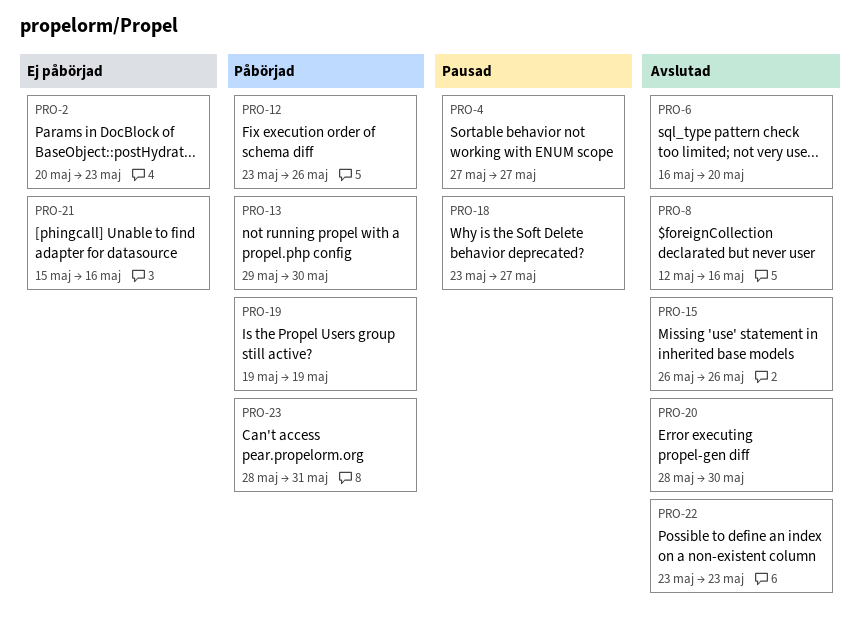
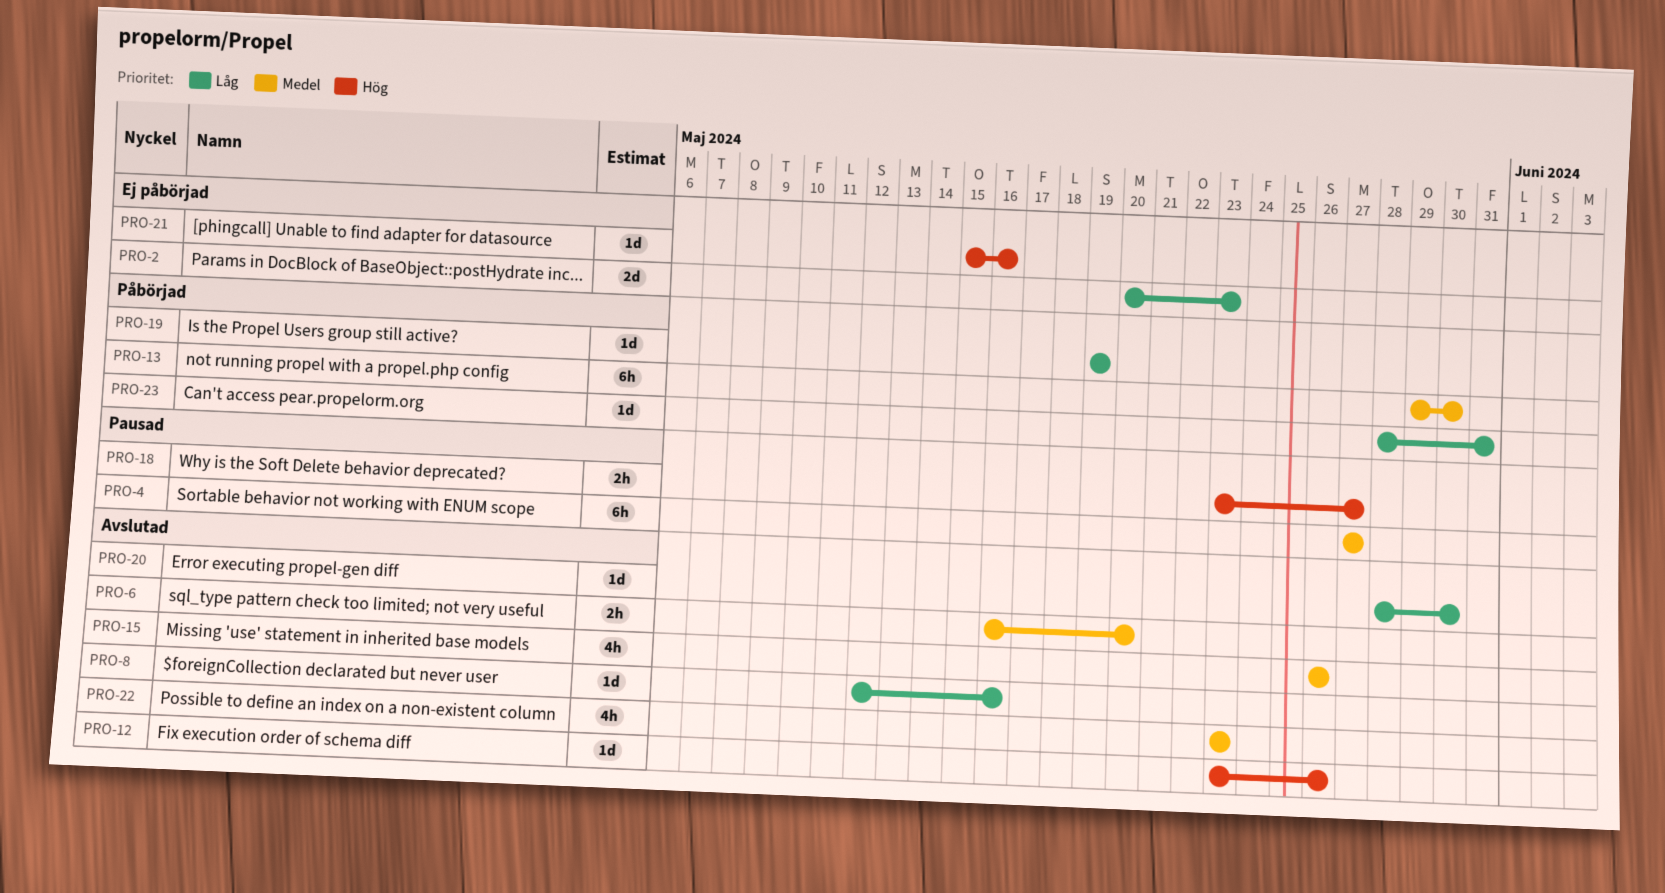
PRO-12, status: Påbörjad -> Avslutad

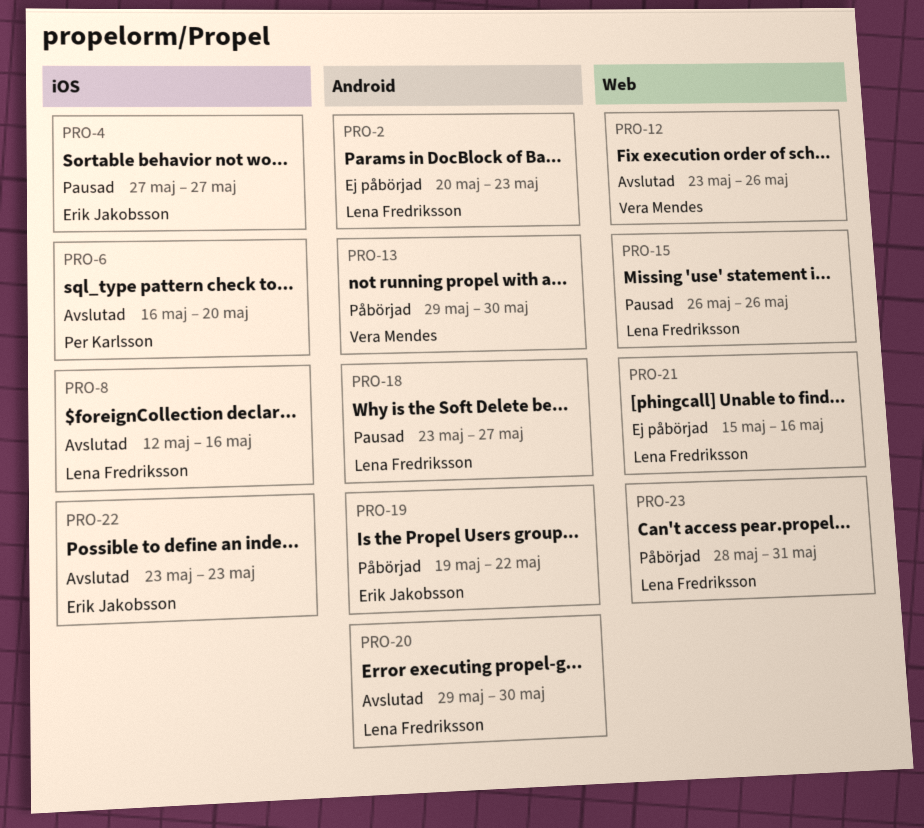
PRO-15, status: Avslutad -> Pausad
PRO-19, due: May 19 -> May 22
PRO-20, start: May 28 -> May 29

